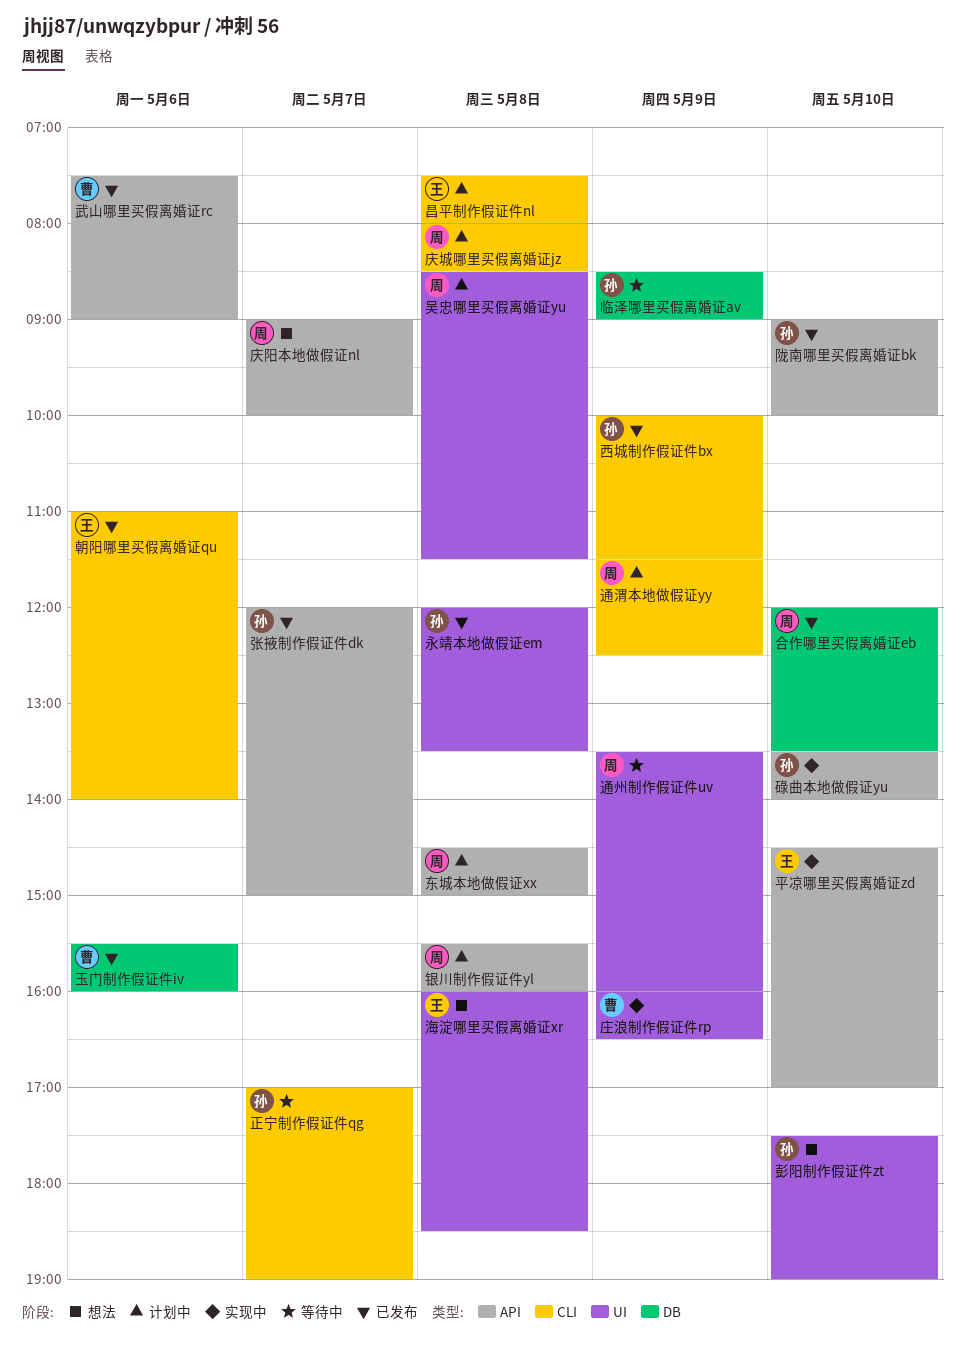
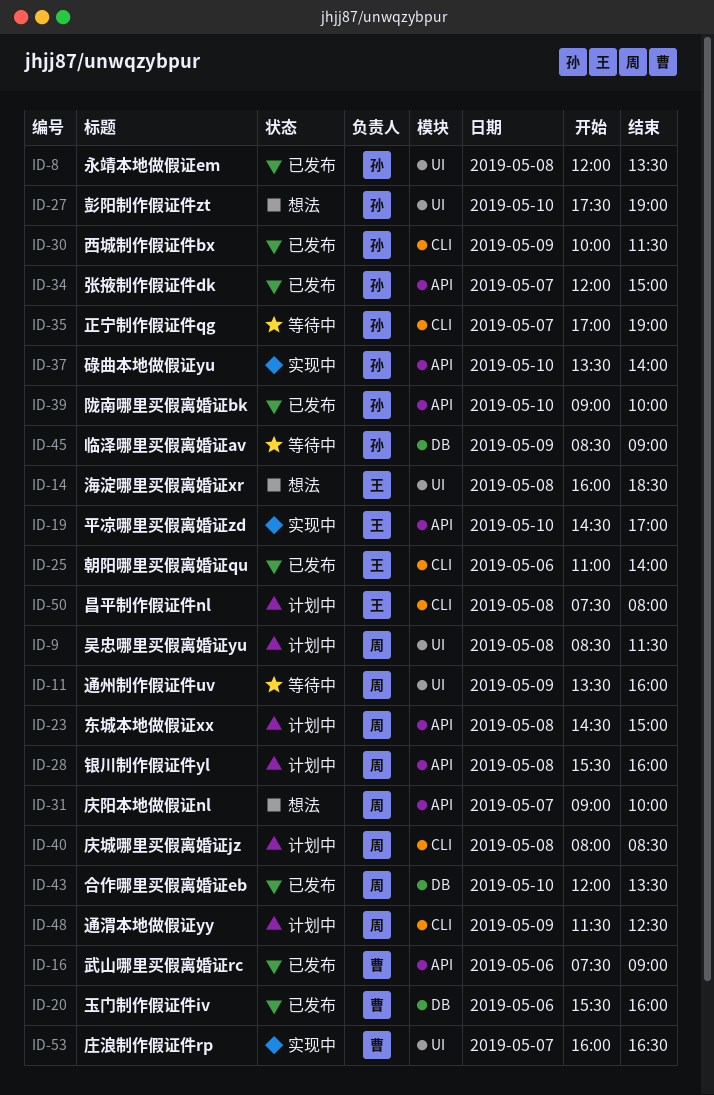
庄浪制作假证件rp, day: May 9 -> May 7

